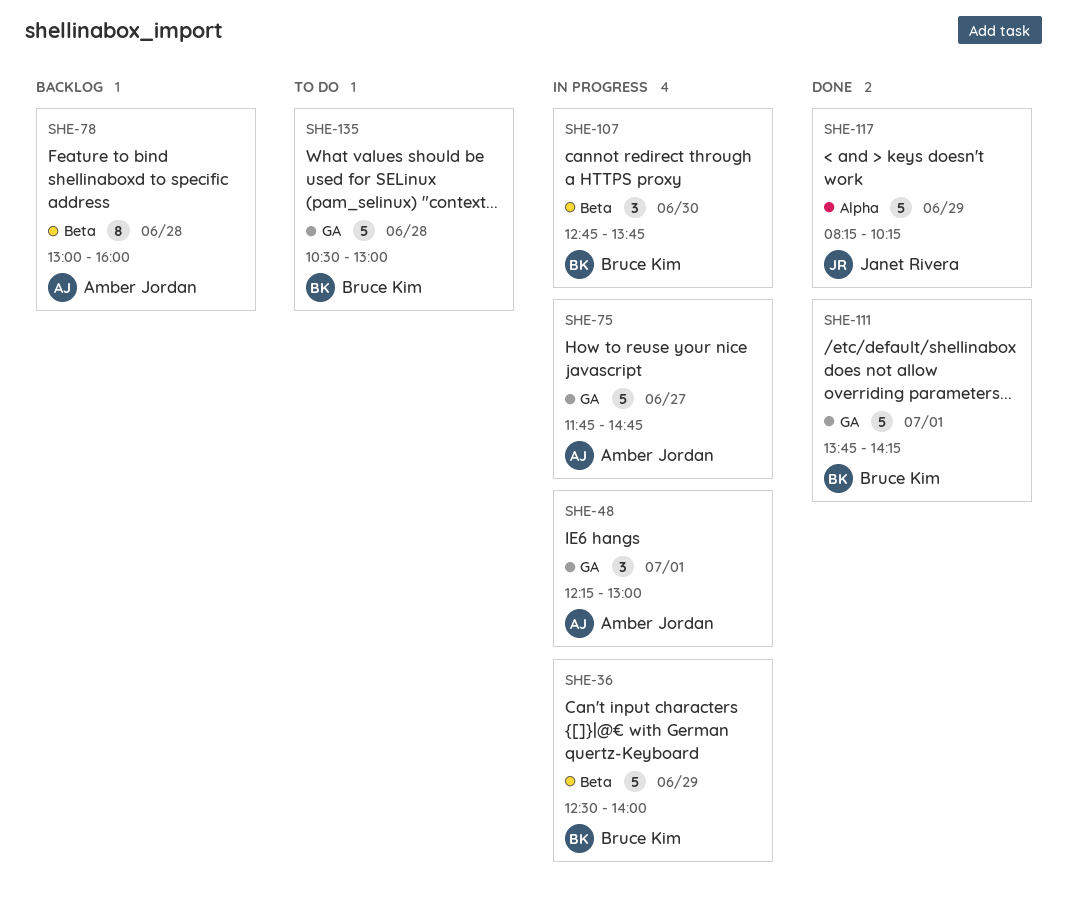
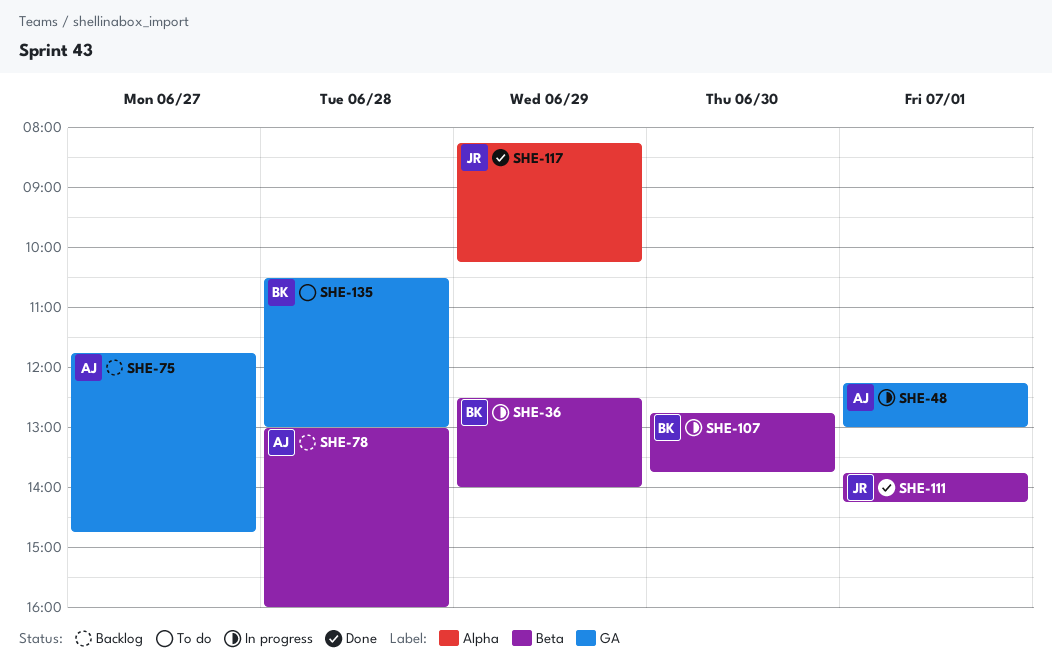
SHE-75, status: In progress -> Backlog
SHE-111, owner: Bruce Kim -> Janet Rivera
SHE-111, label: GA -> Beta

